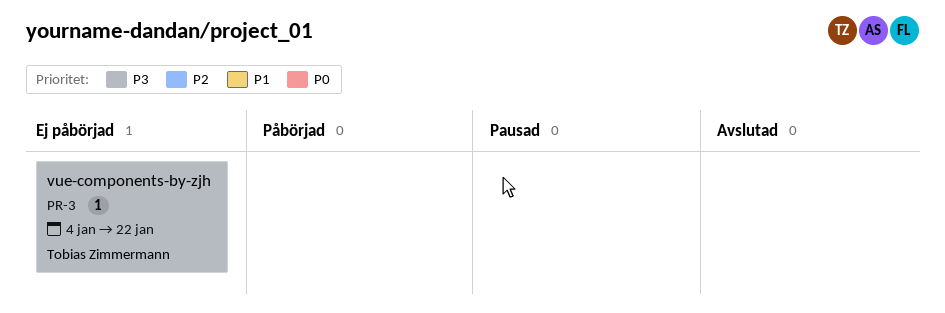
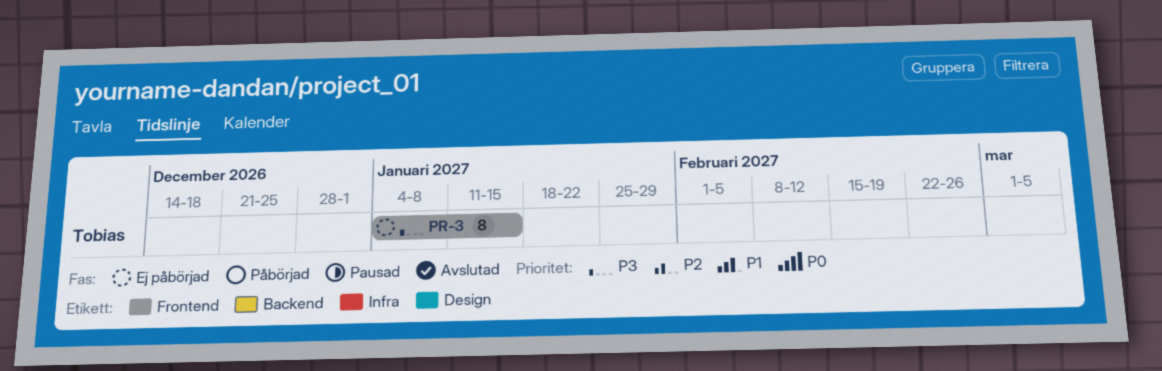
PR-3, estimate: 1 -> 8
PR-3, due: Jan 22 -> Jan 15

